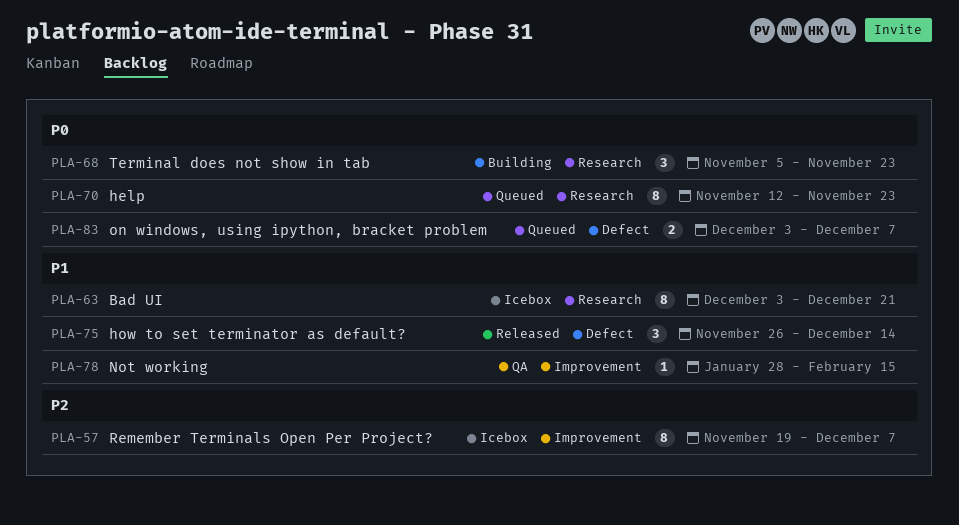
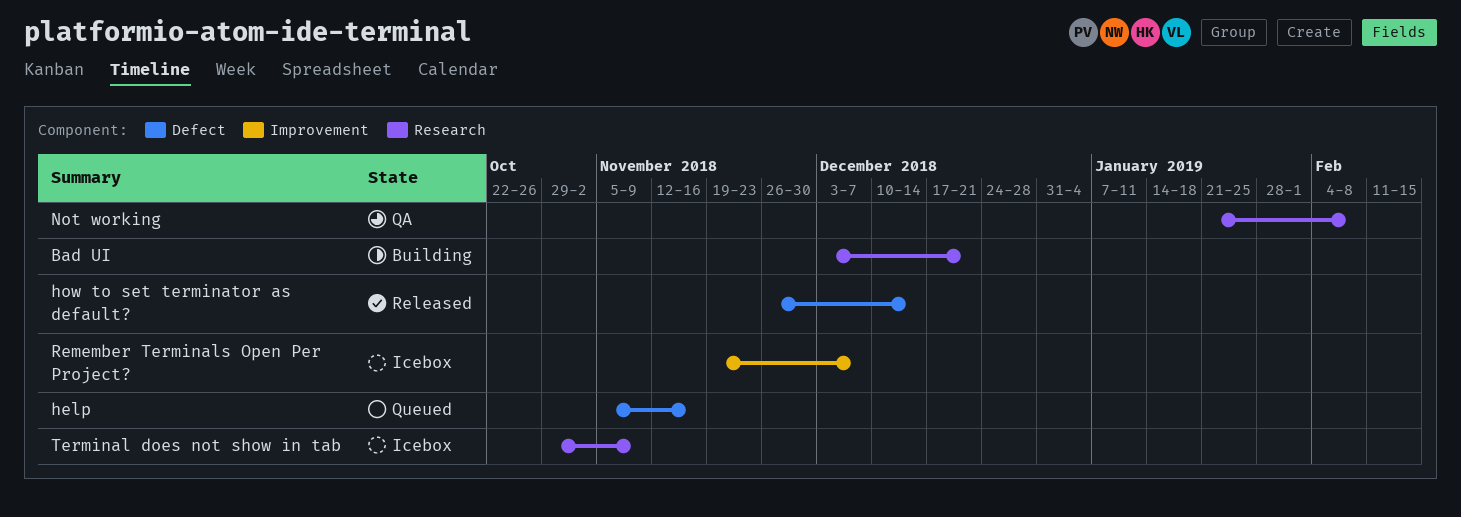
Bad UI, status: Icebox -> Building
help, label: Research -> Defect
help, start: Nov 12 -> Nov 5
help, due: Nov 23 -> Nov 16
Not working, label: Improvement -> Research
Not working, start: Jan 28 -> Jan 21
Not working, due: Feb 15 -> Feb 8
on windows, using ipython, bracket problem: present -> none
Terminal does not show in tab, status: Building -> Icebox
Terminal does not show in tab, start: Nov 5 -> Oct 29
Terminal does not show in tab, due: Nov 23 -> Nov 9

